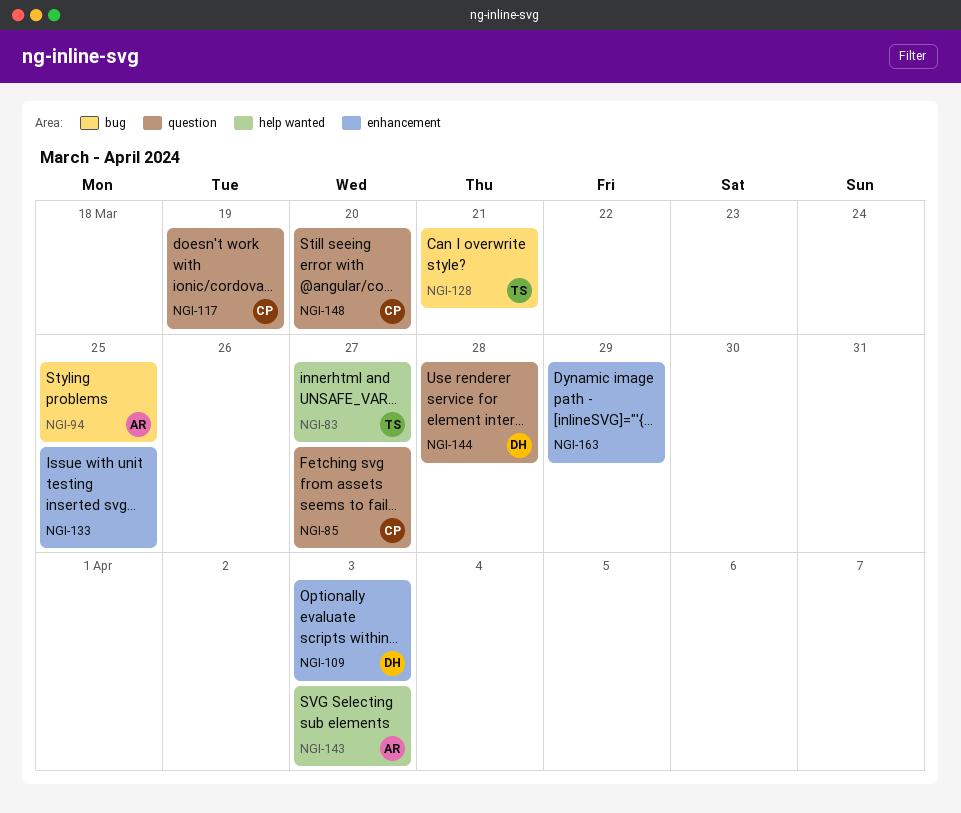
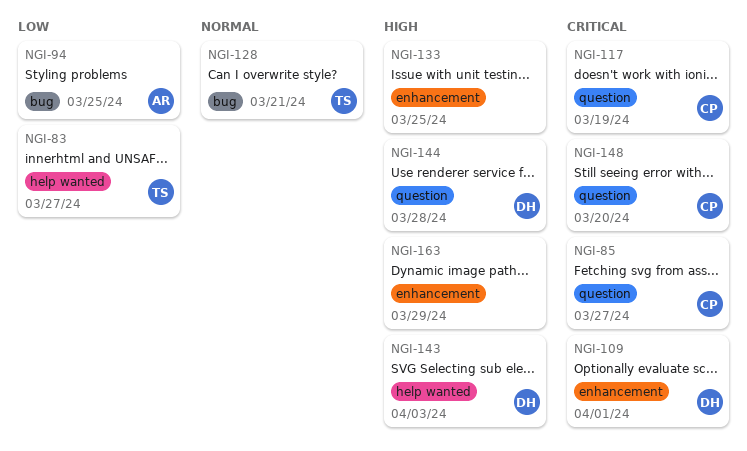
NGI-109, due: Apr 3 -> Apr 1
NGI-143, owner: AR -> DH

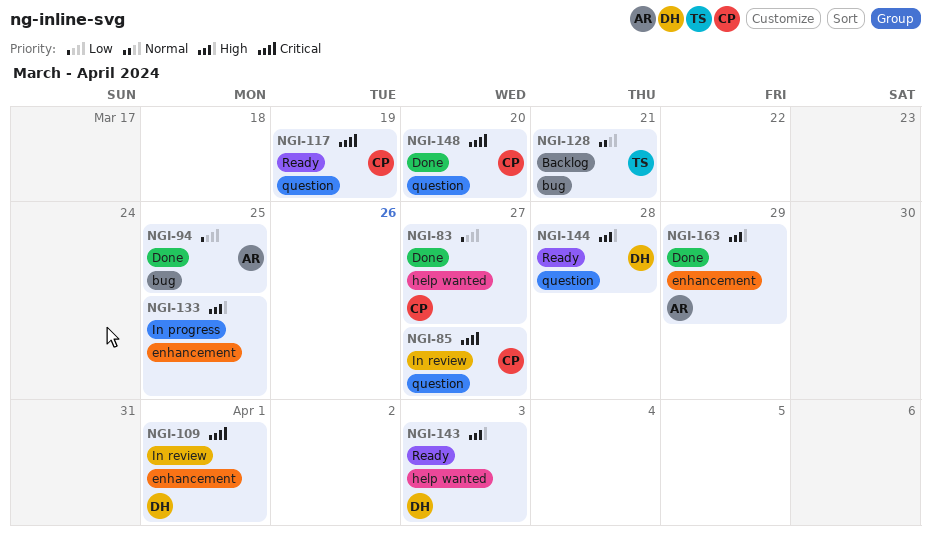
NGI-83, owner: TS -> CP
NGI-163, owner: none -> AR

